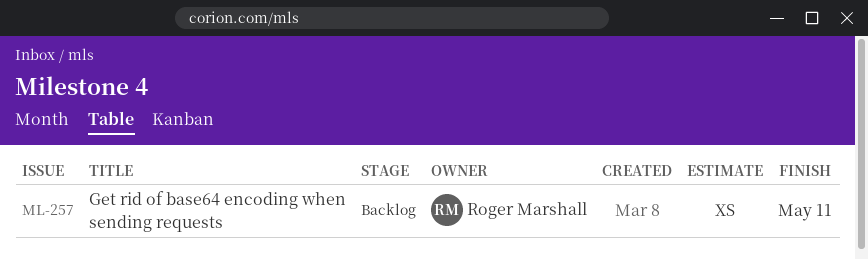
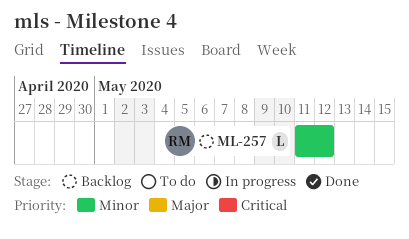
ML-257, estimate: XS -> L
ML-257, due: May 11 -> May 12

